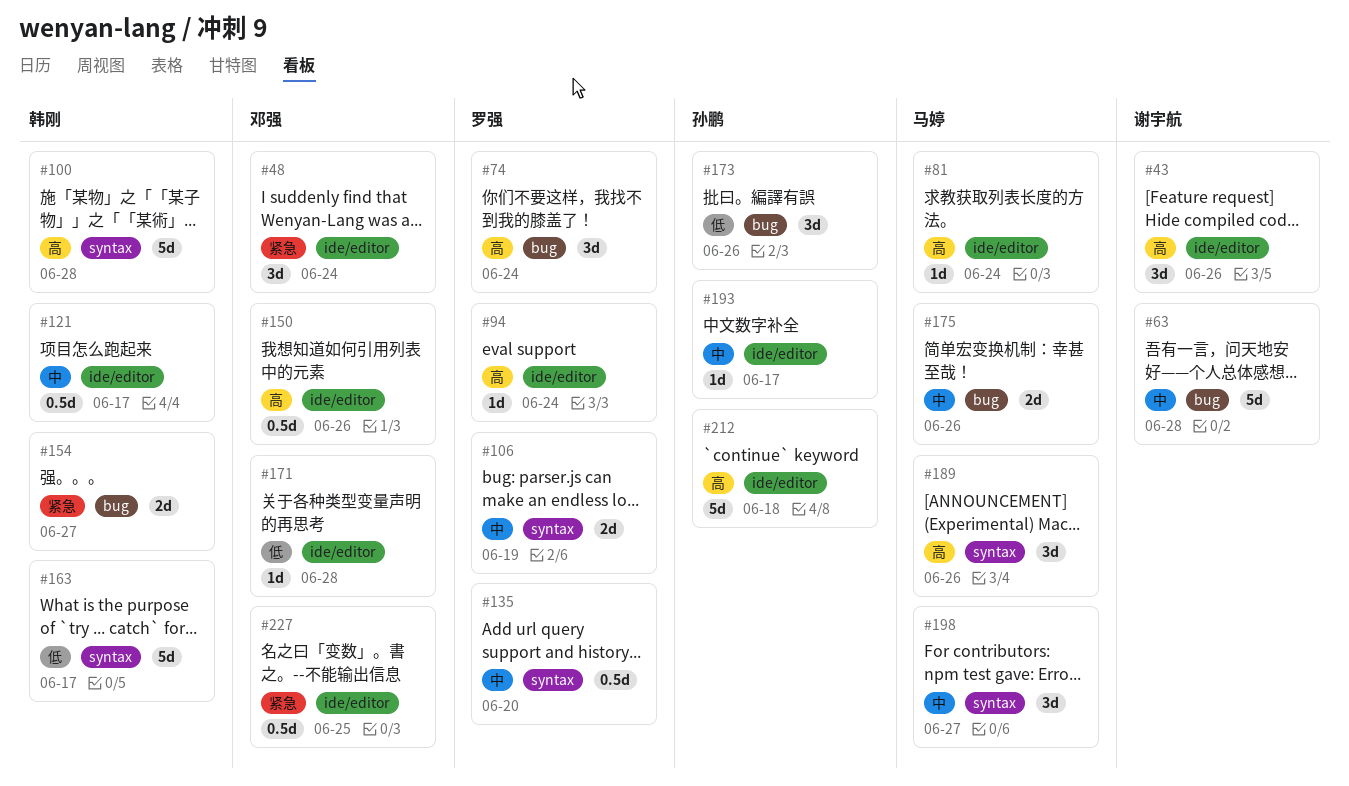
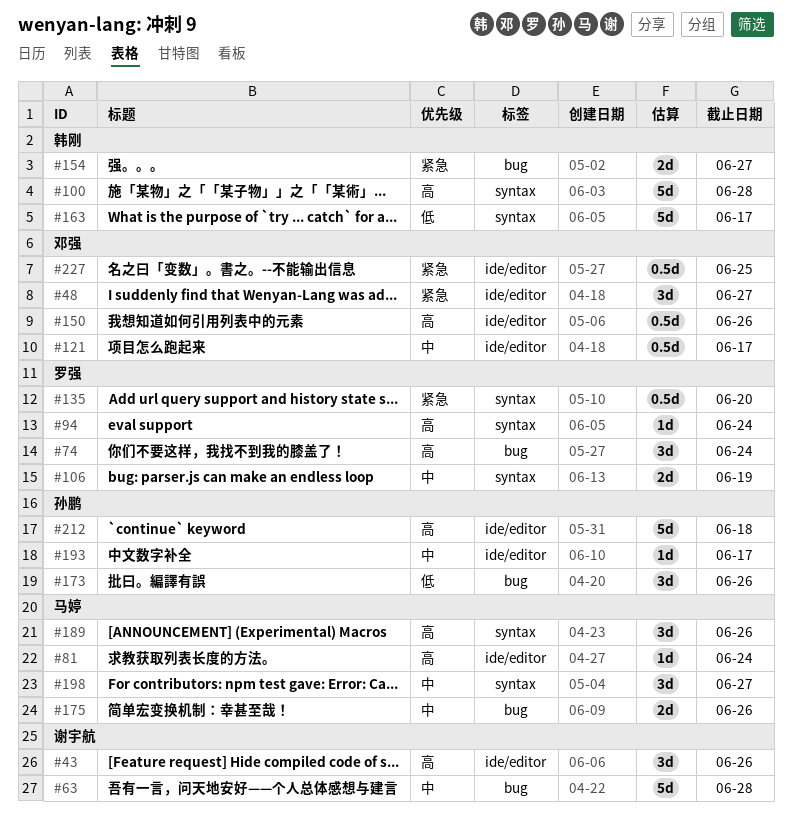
#48, due: Jun 24 -> Jun 27
#94, label: ide/editor -> syntax
#121, owner: 韩刚 -> 邓强
#135, priority: 中 -> 紧急
#171: present -> none

